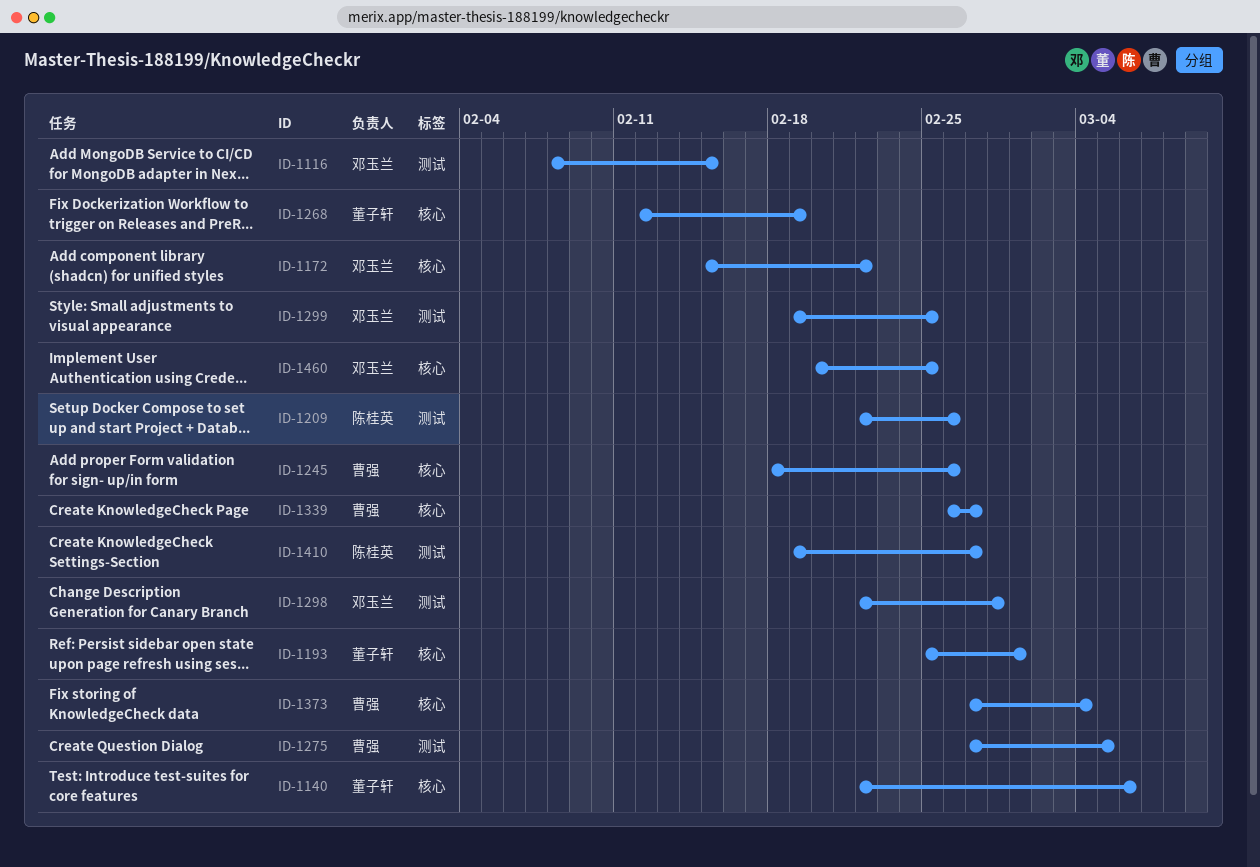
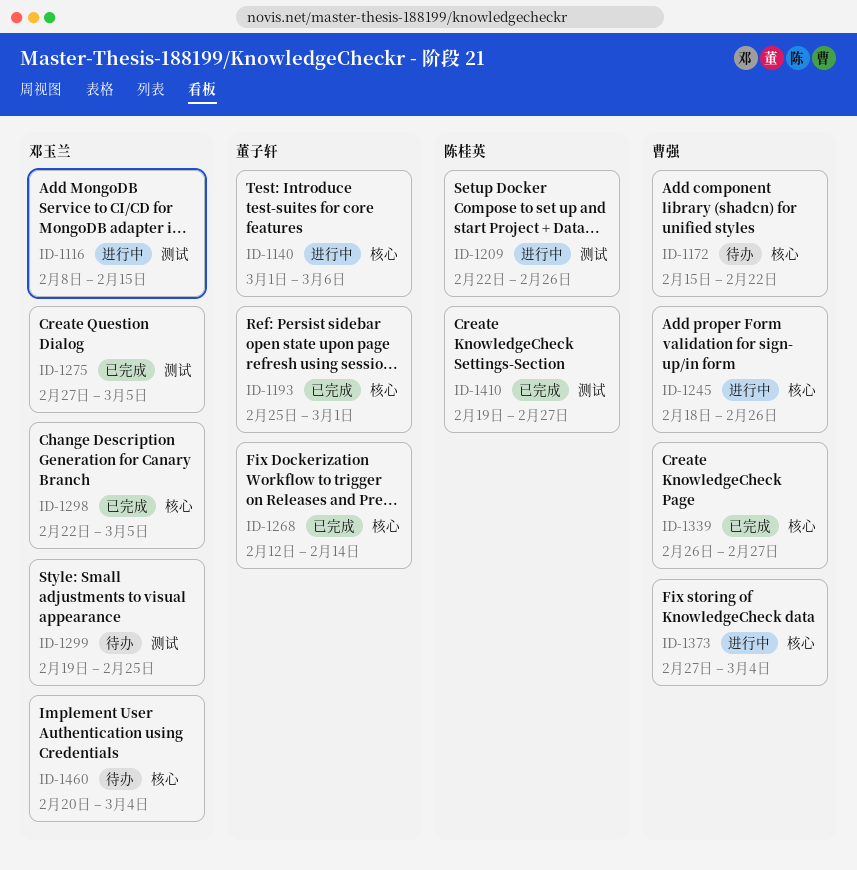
ID-1140, start: Feb 22 -> Mar 1
ID-1172, owner: 邓玉兰 -> 曹强
ID-1268, due: Feb 19 -> Feb 14
ID-1275, owner: 曹强 -> 邓玉兰
ID-1298, label: 测试 -> 核心
ID-1298, due: Feb 28 -> Mar 5
ID-1460, due: Feb 25 -> Mar 4

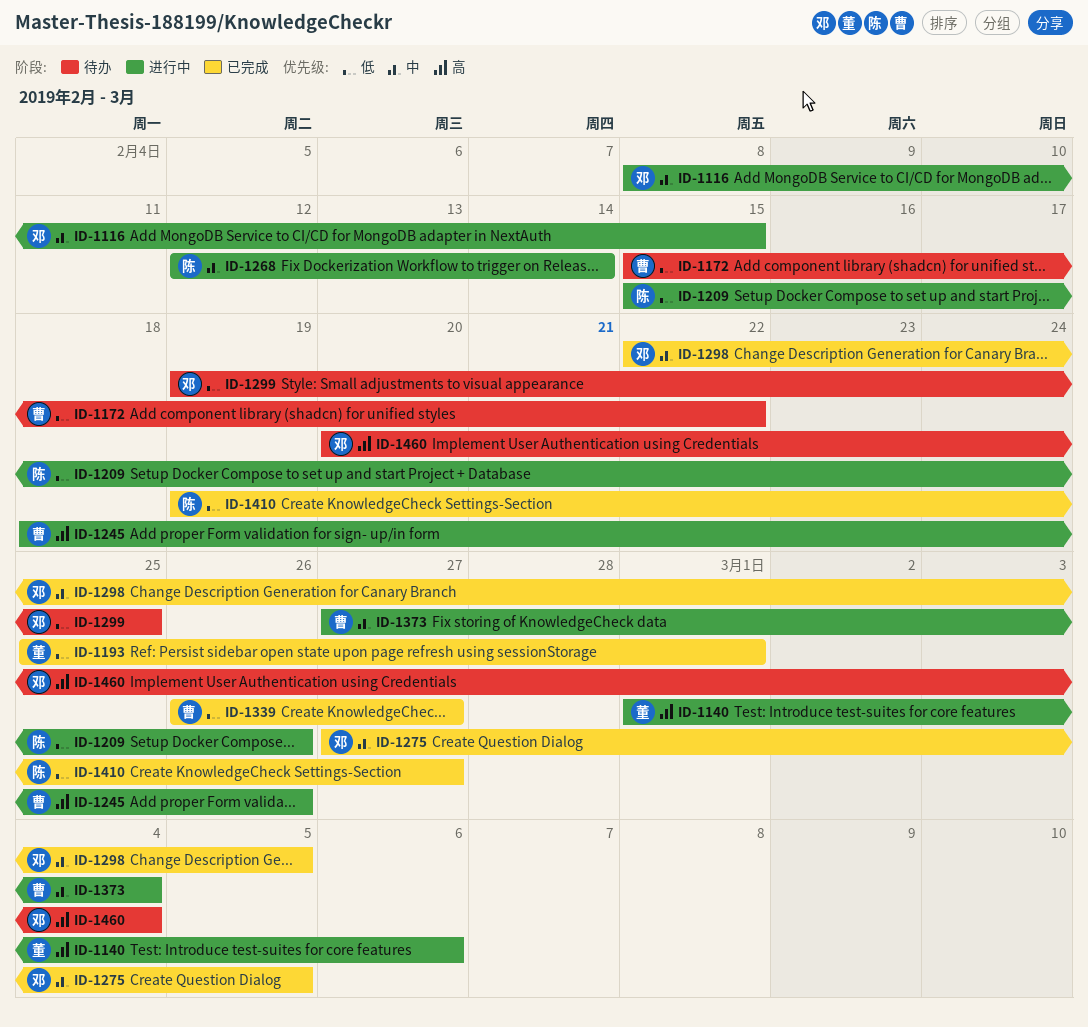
ID-1209, start: Feb 22 -> Feb 15
ID-1268, status: 已完成 -> 进行中
ID-1268, owner: 董子轩 -> 陈桂英

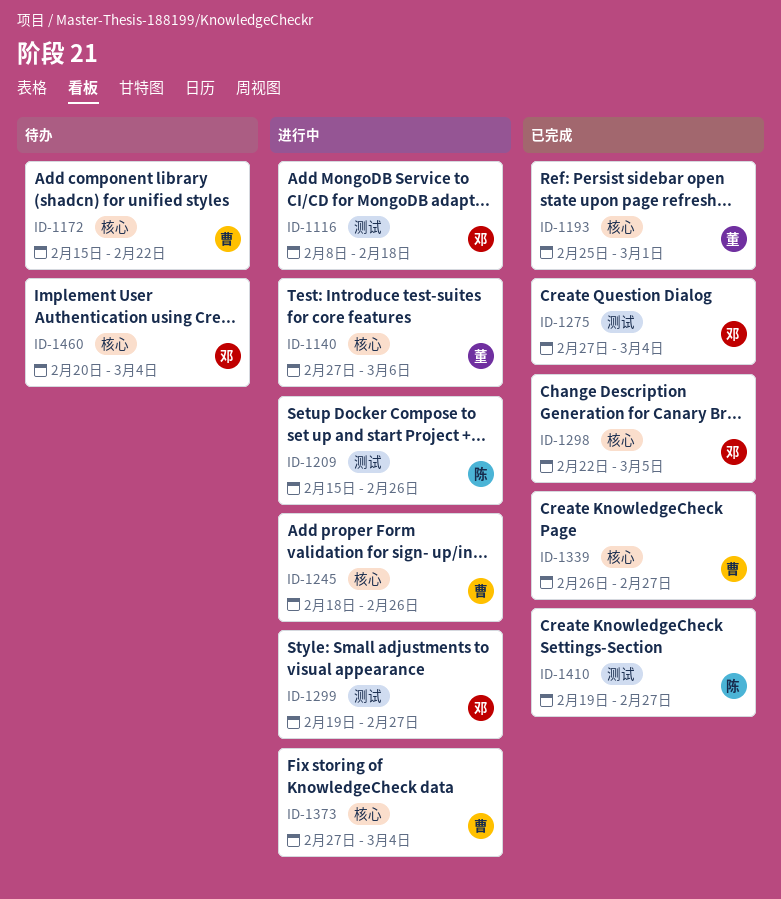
ID-1116, due: Feb 15 -> Feb 18
ID-1140, start: Mar 1 -> Feb 27
ID-1268: present -> none
ID-1275, due: Mar 5 -> Mar 4
ID-1299, status: 待办 -> 进行中
ID-1299, due: Feb 25 -> Feb 27

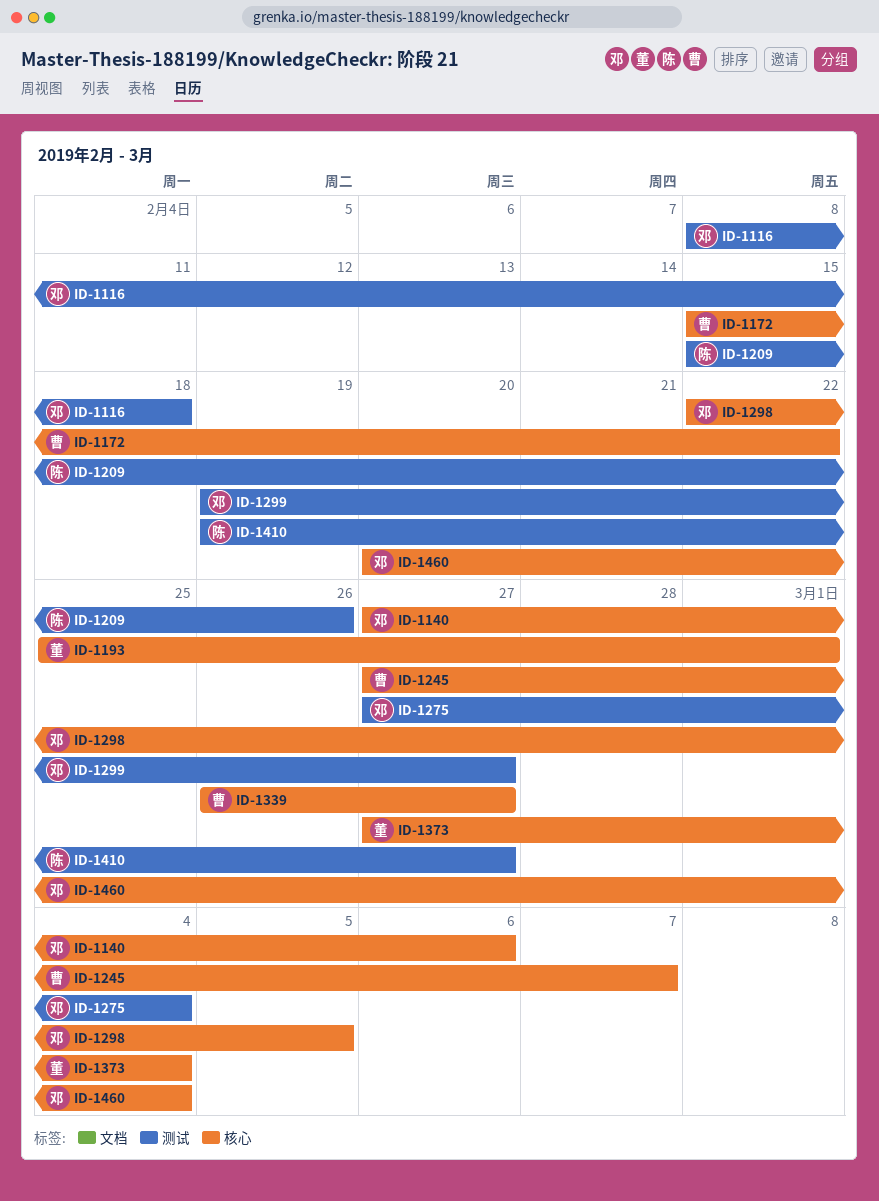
ID-1140, owner: 董 -> 邓
ID-1245, start: Feb 18 -> Feb 27
ID-1245, due: Feb 26 -> Mar 7
ID-1373, owner: 曹 -> 董

